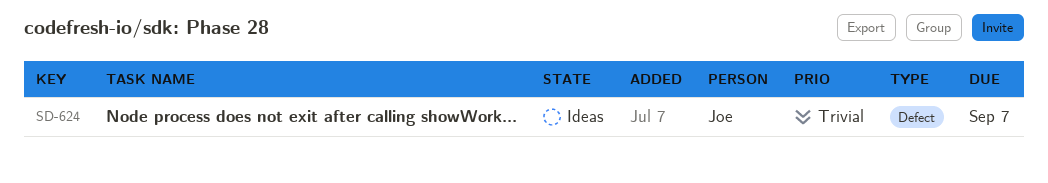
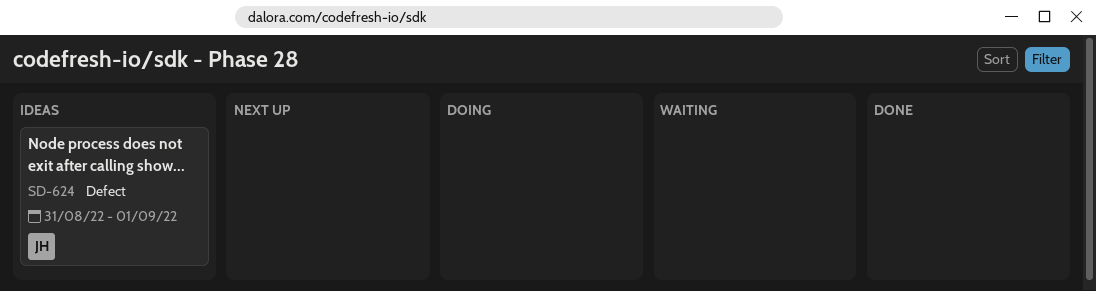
SD-624, due: Sep 7 -> Sep 1

